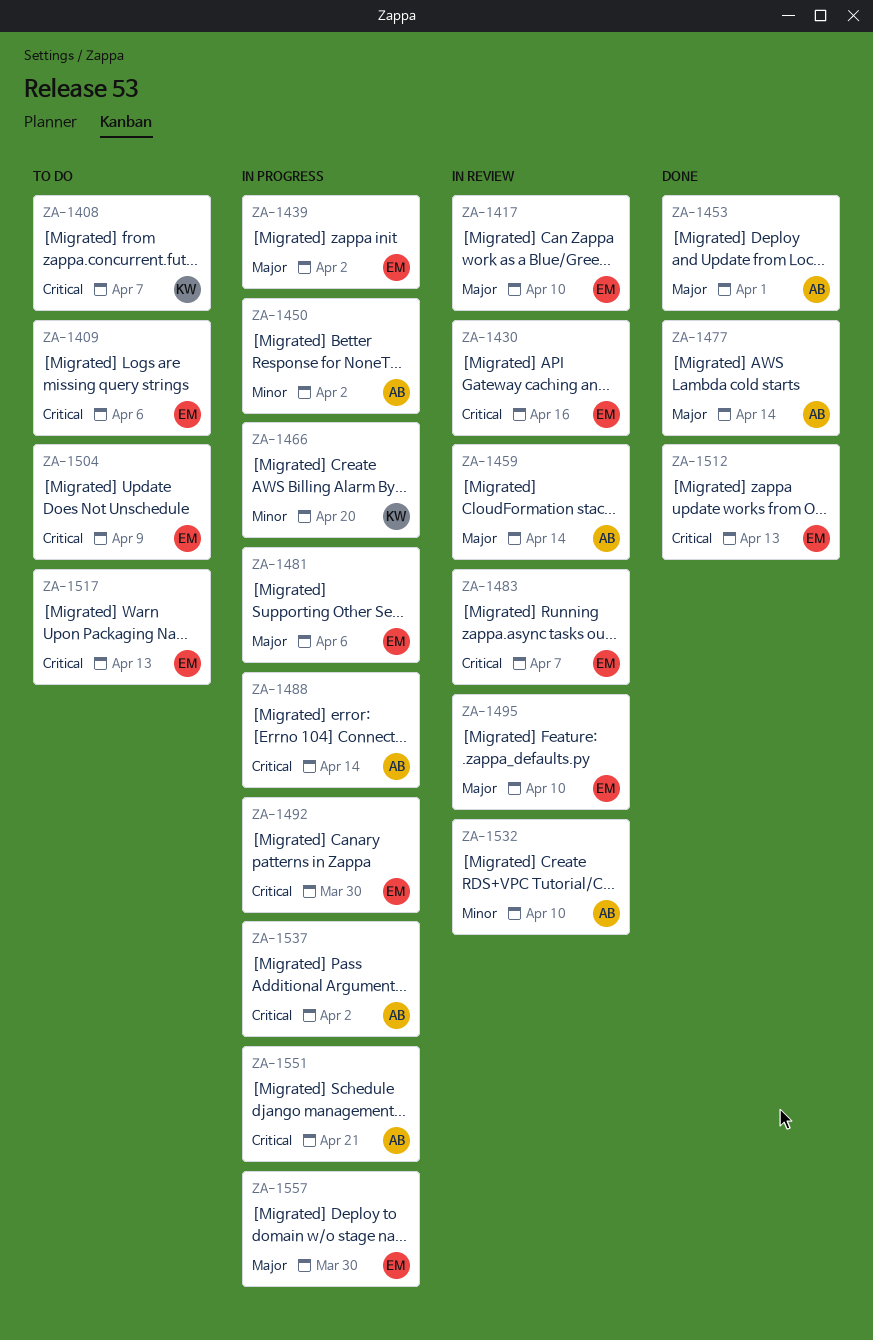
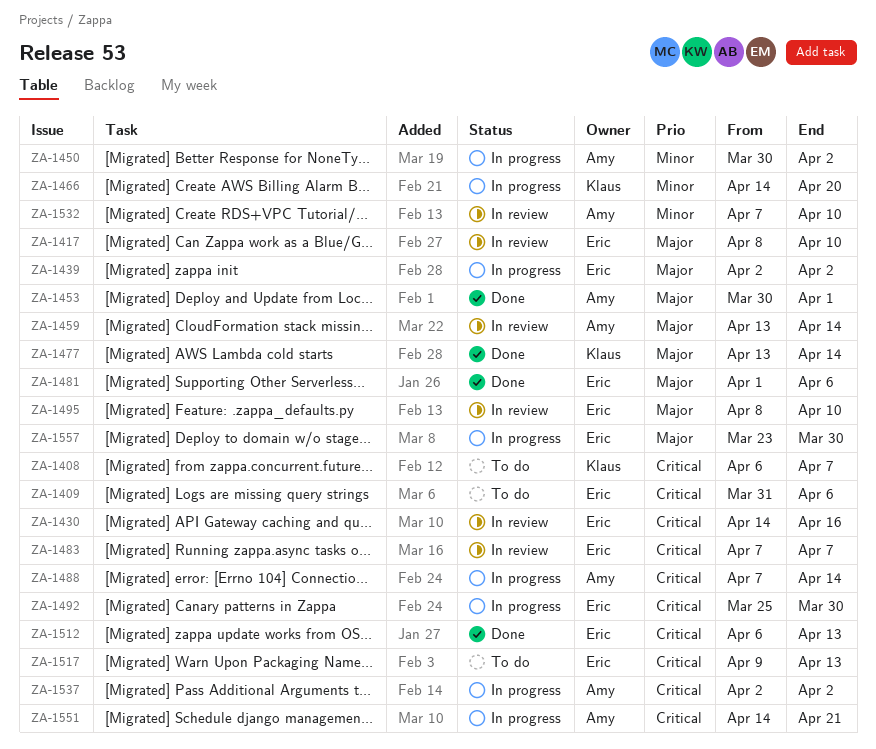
ZA-1477, owner: Amy -> Klaus
ZA-1481, status: In progress -> Done
ZA-1504: present -> none

